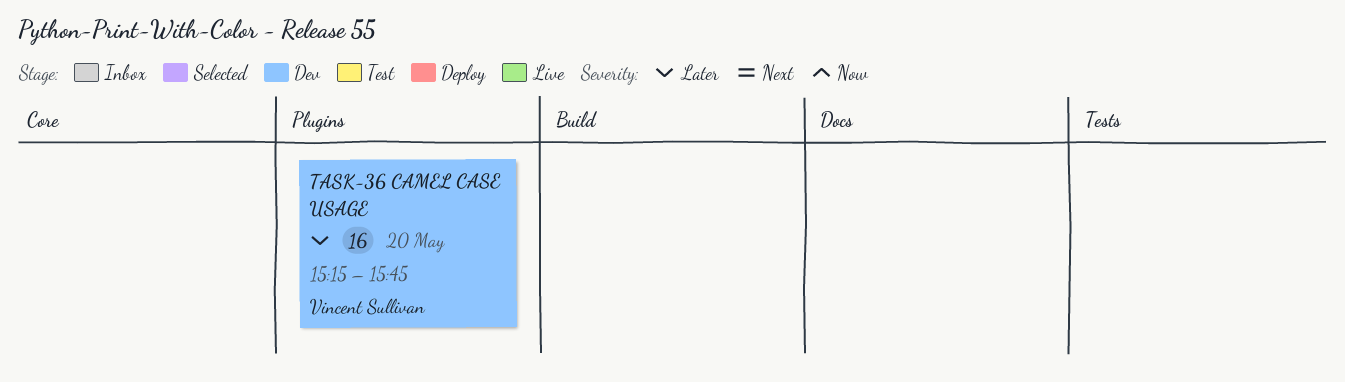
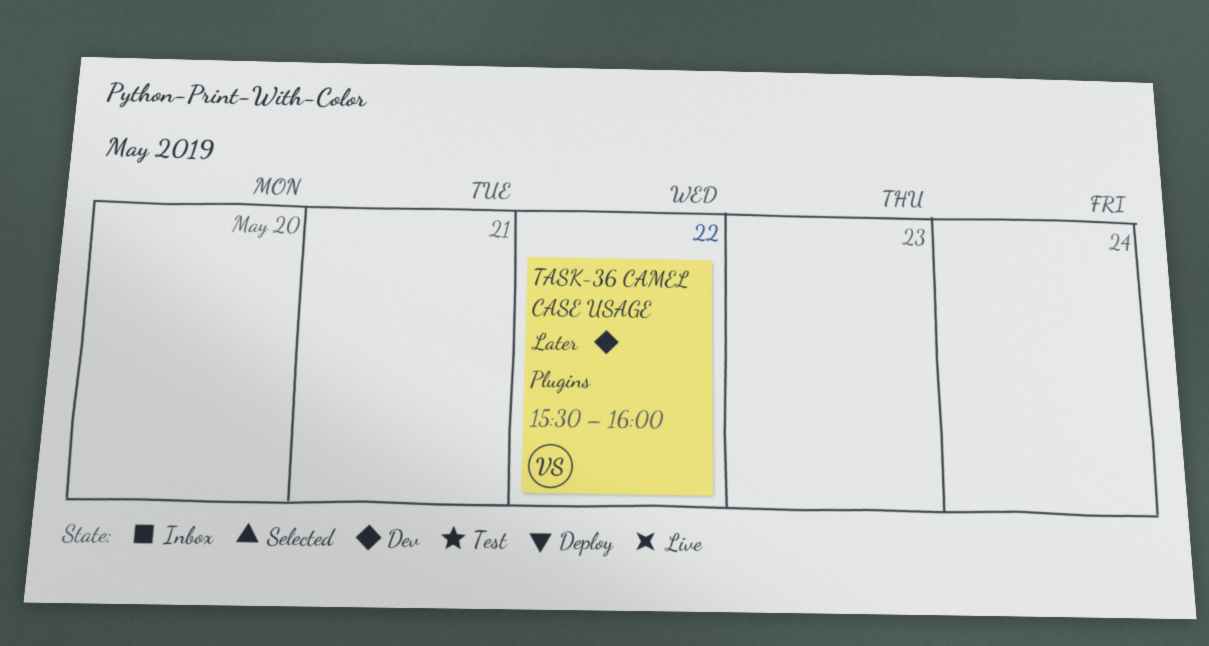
TASK-36, day: May 20 -> May 22
TASK-36, begins: 15:15 -> 15:30
TASK-36, ends: 15:45 -> 16:00

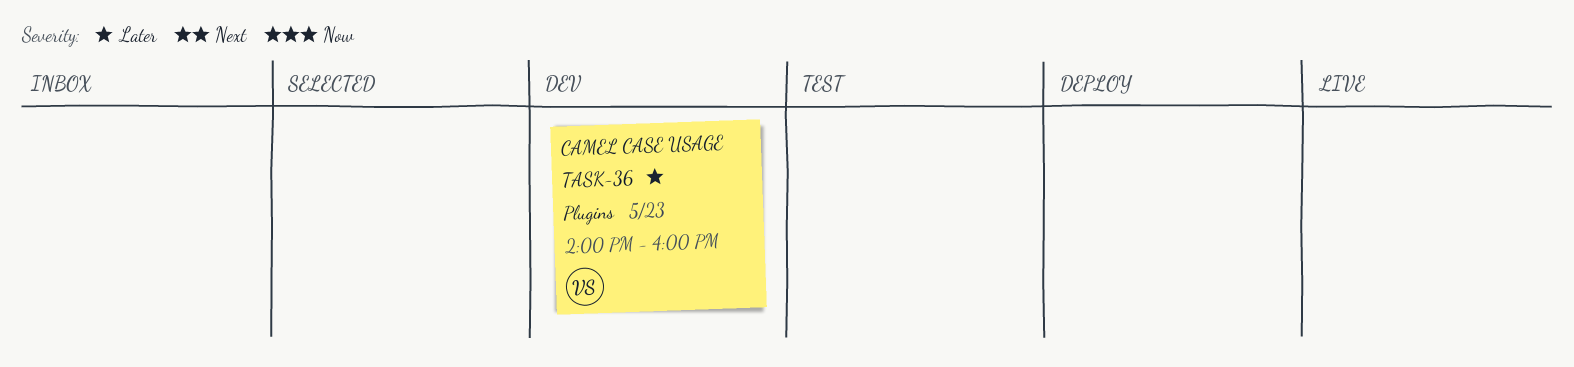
TASK-36, day: May 22 -> May 23
TASK-36, begins: 15:30 -> 14:00

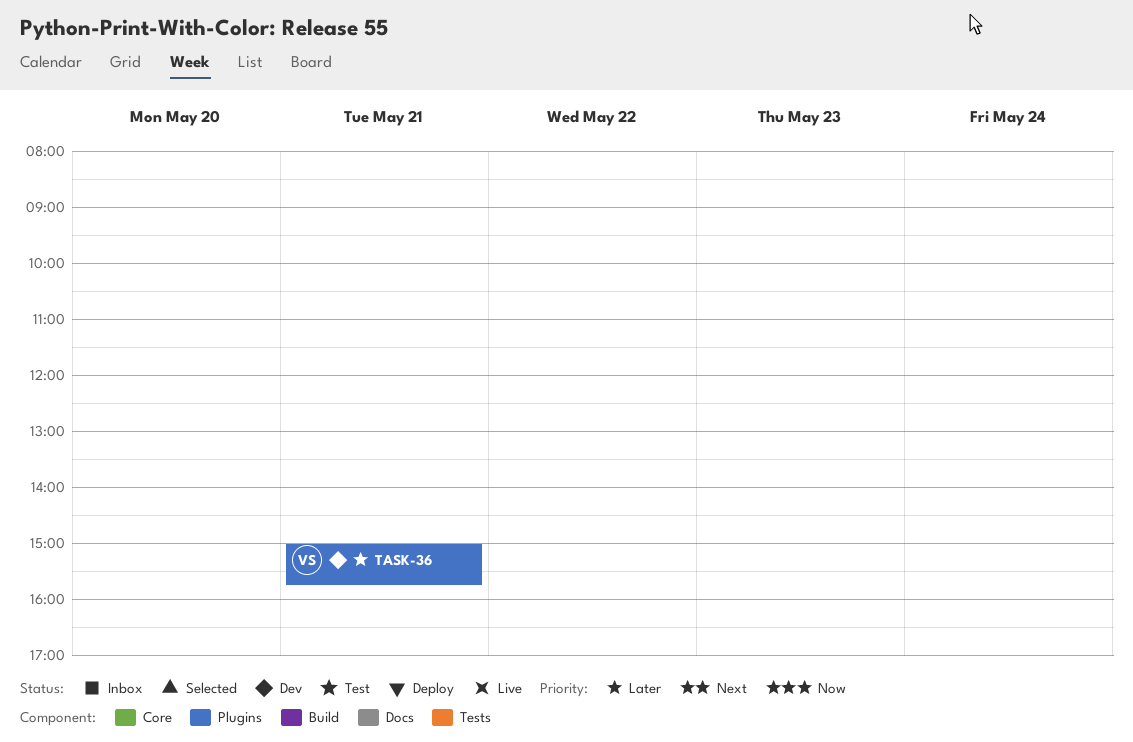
TASK-36, day: May 23 -> May 21
TASK-36, begins: 14:00 -> 15:00
TASK-36, ends: 16:00 -> 15:45

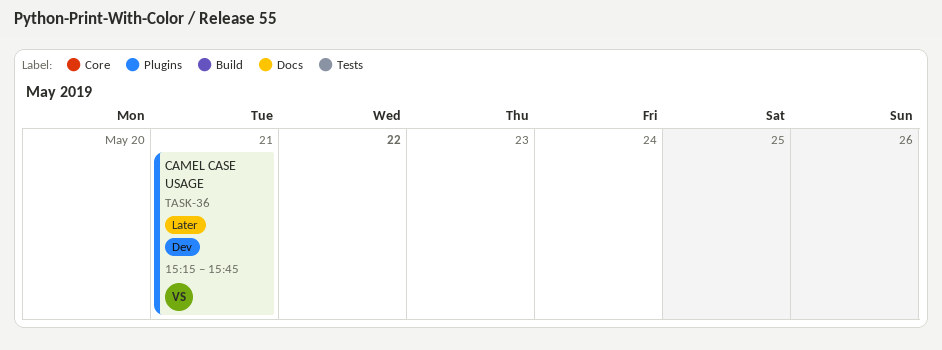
TASK-36, begins: 15:00 -> 15:15

